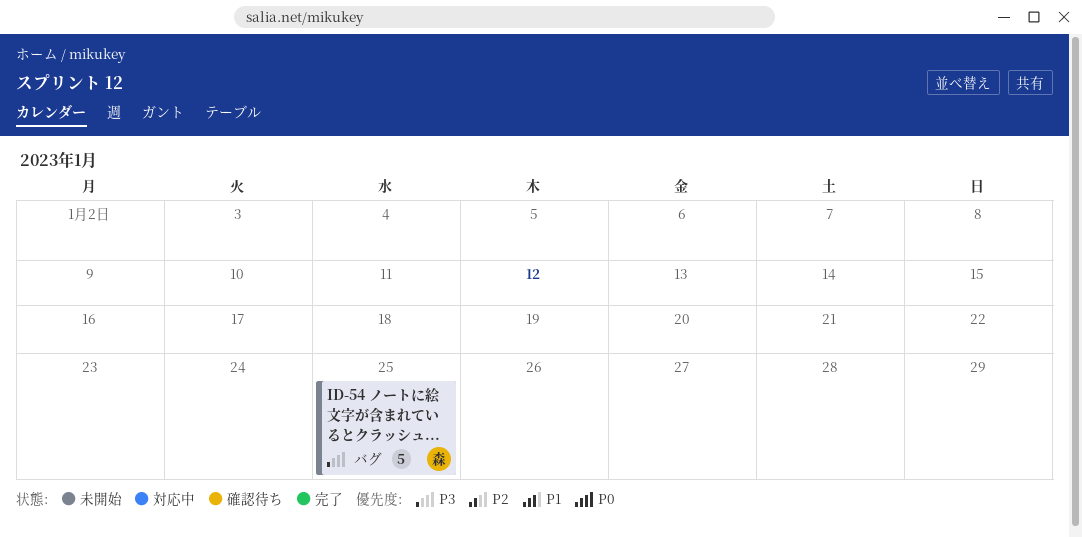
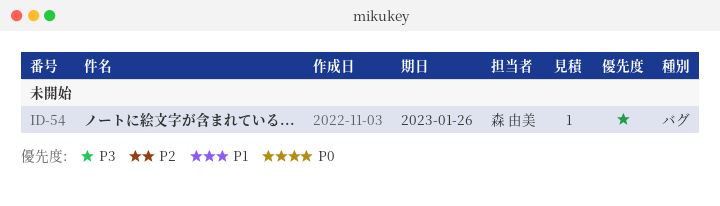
ID-54, estimate: 5 -> 1
ID-54, due: Jan 25 -> Jan 26

